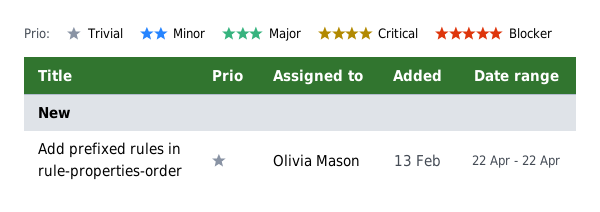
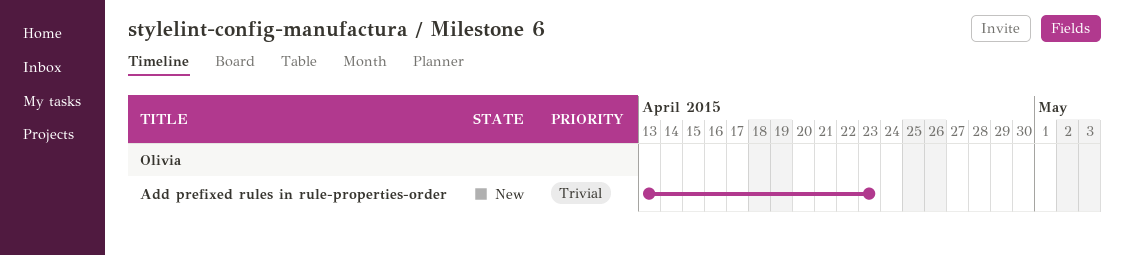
Add prefixed rules in rule-properties-order, start: Apr 22 -> Apr 13
Add prefixed rules in rule-properties-order, due: Apr 22 -> Apr 23

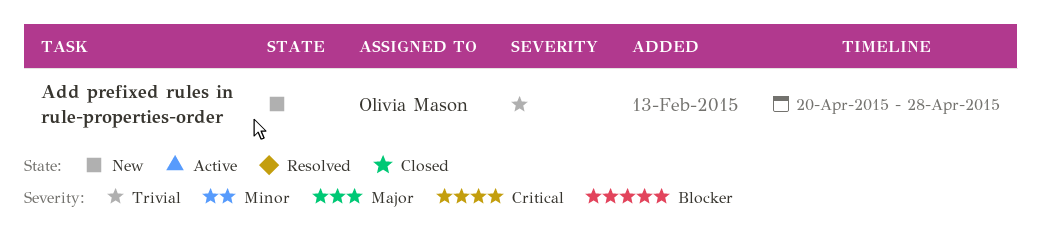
Add prefixed rules in rule-properties-order, start: Apr 13 -> Apr 20
Add prefixed rules in rule-properties-order, due: Apr 23 -> Apr 28

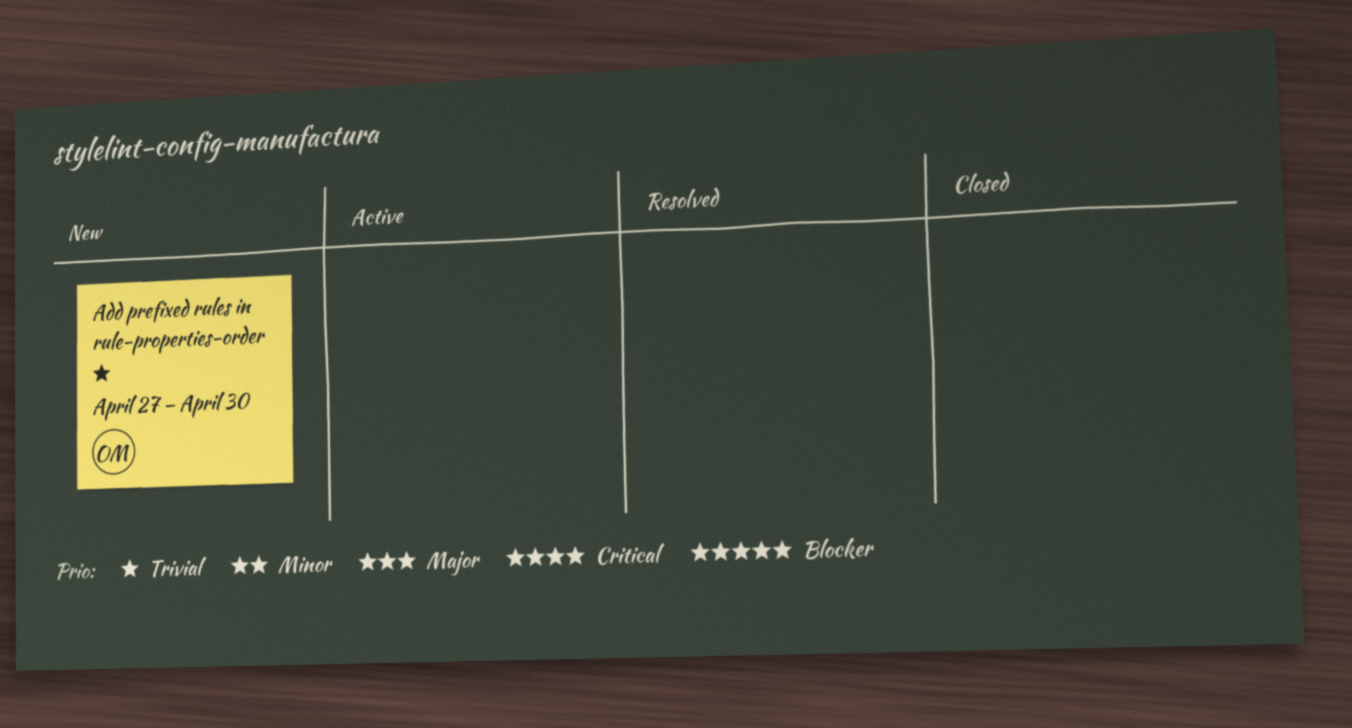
Add prefixed rules in rule-properties-order, start: Apr 20 -> Apr 27
Add prefixed rules in rule-properties-order, due: Apr 28 -> Apr 30

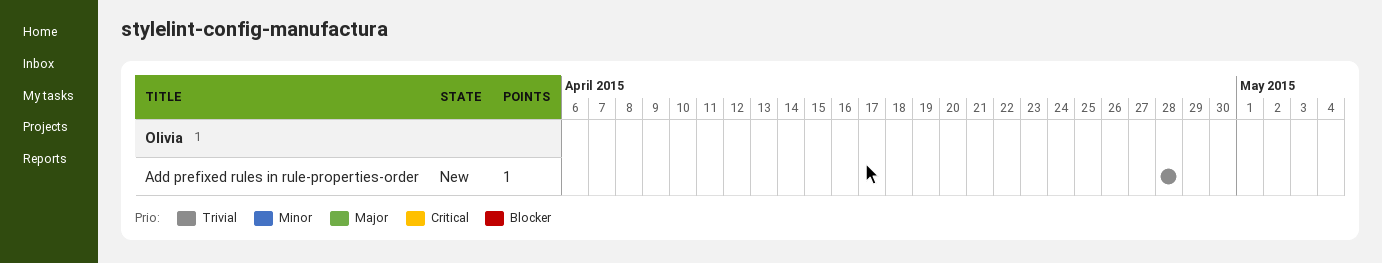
Add prefixed rules in rule-properties-order, start: Apr 27 -> Apr 28
Add prefixed rules in rule-properties-order, due: Apr 30 -> Apr 28

